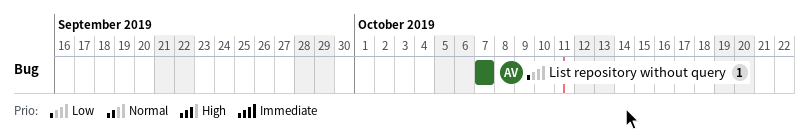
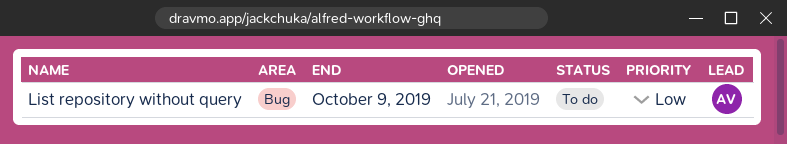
List repository without query, due: Oct 7 -> Oct 9

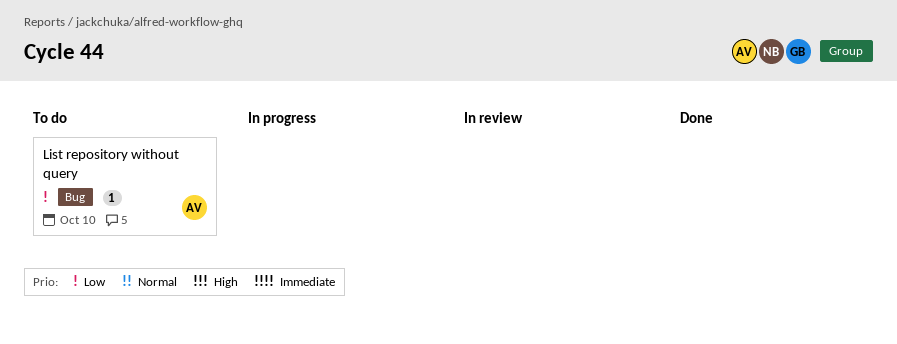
List repository without query, due: Oct 9 -> Oct 10

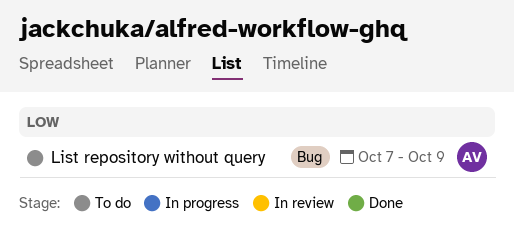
List repository without query, due: Oct 10 -> Oct 9

